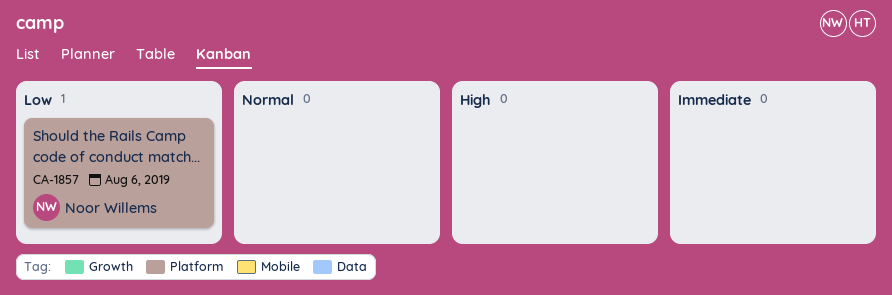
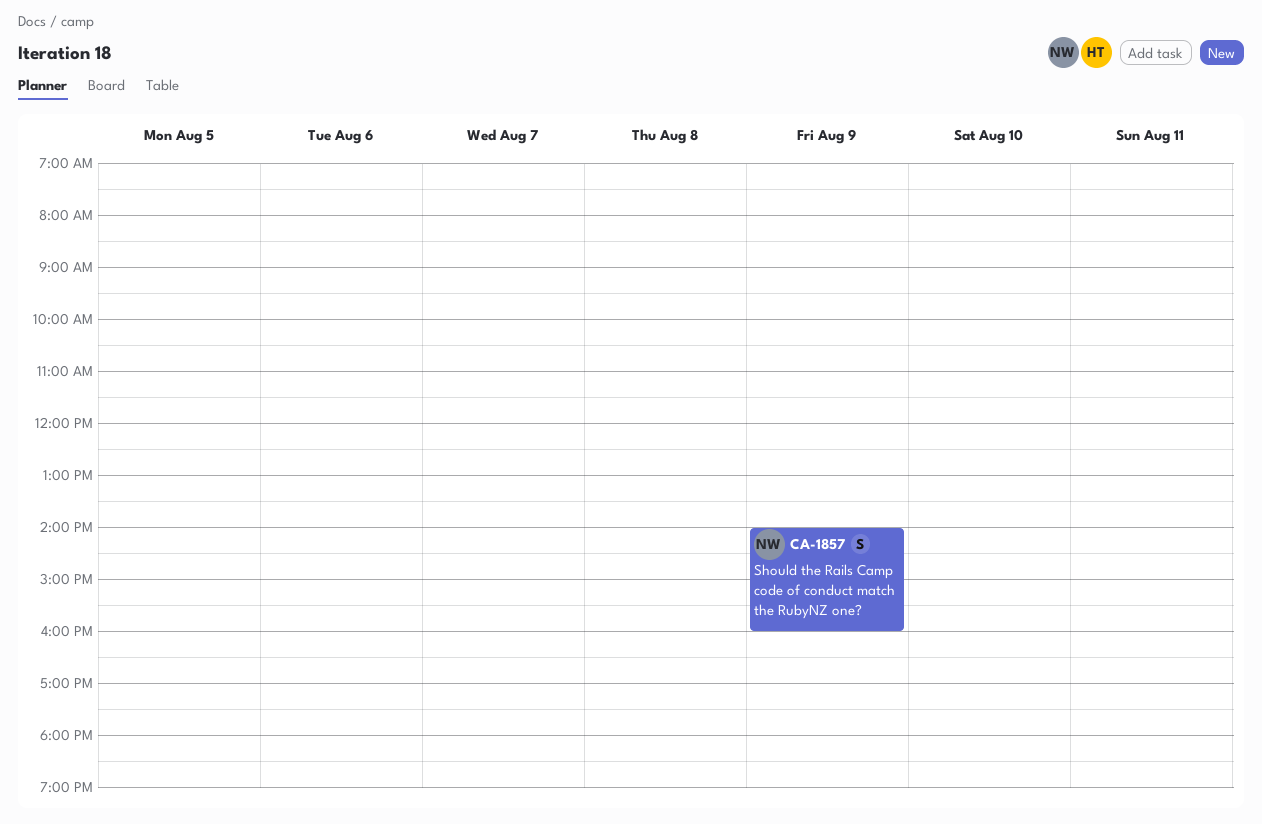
CA-1857, day: Aug 6 -> Aug 9

